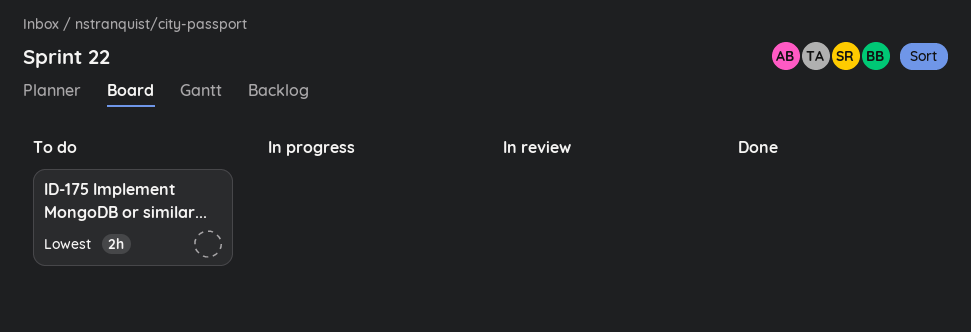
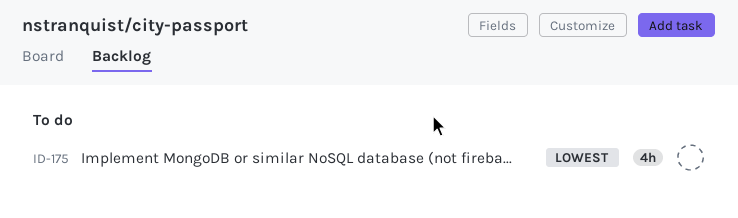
ID-175, estimate: 2h -> 4h

